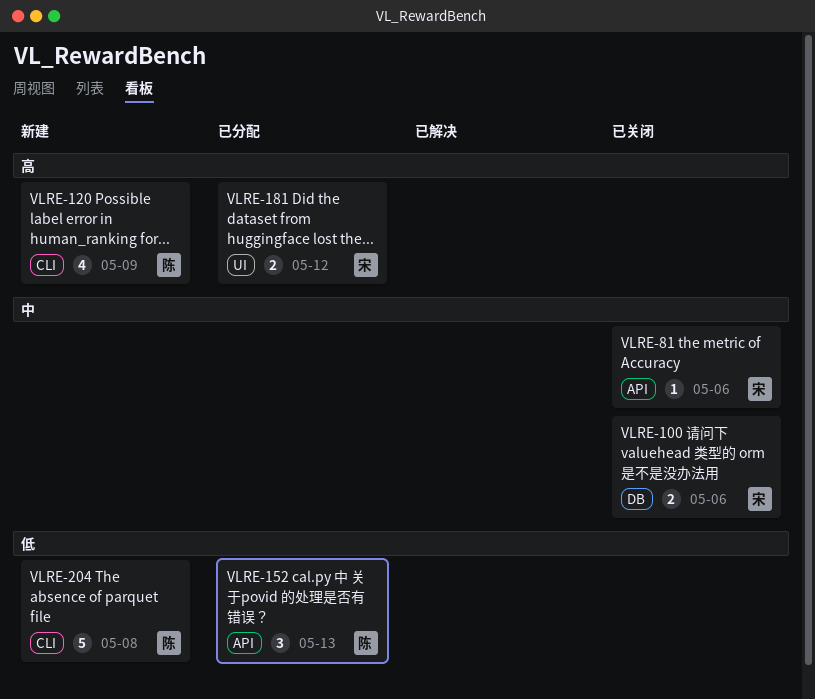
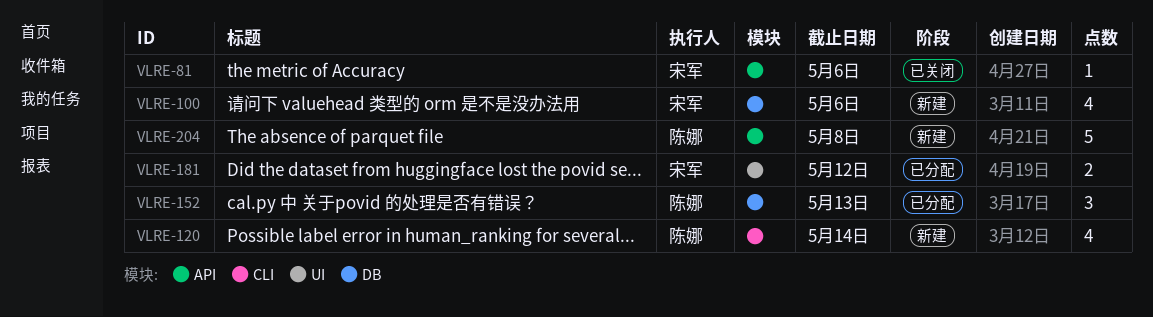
VLRE-100, status: 已关闭 -> 新建
VLRE-100, estimate: 2 -> 4
VLRE-120, due: May 9 -> May 14
VLRE-152, label: API -> DB
VLRE-204, label: CLI -> API

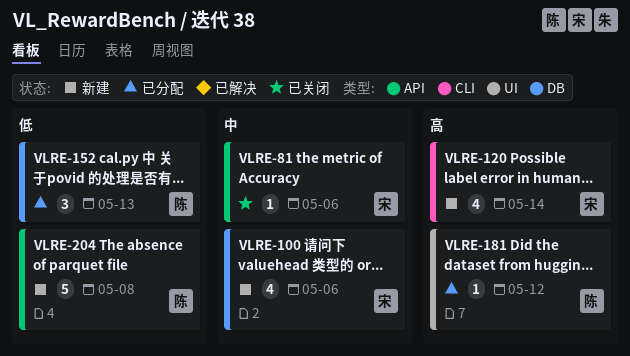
VLRE-120, owner: 陈娜 -> 宋军
VLRE-181, owner: 宋军 -> 陈娜
VLRE-181, estimate: 2 -> 1

